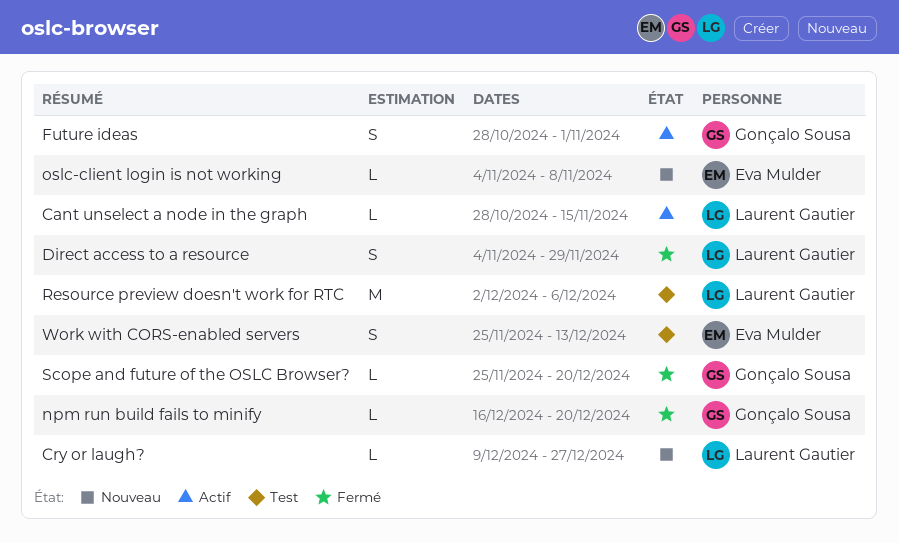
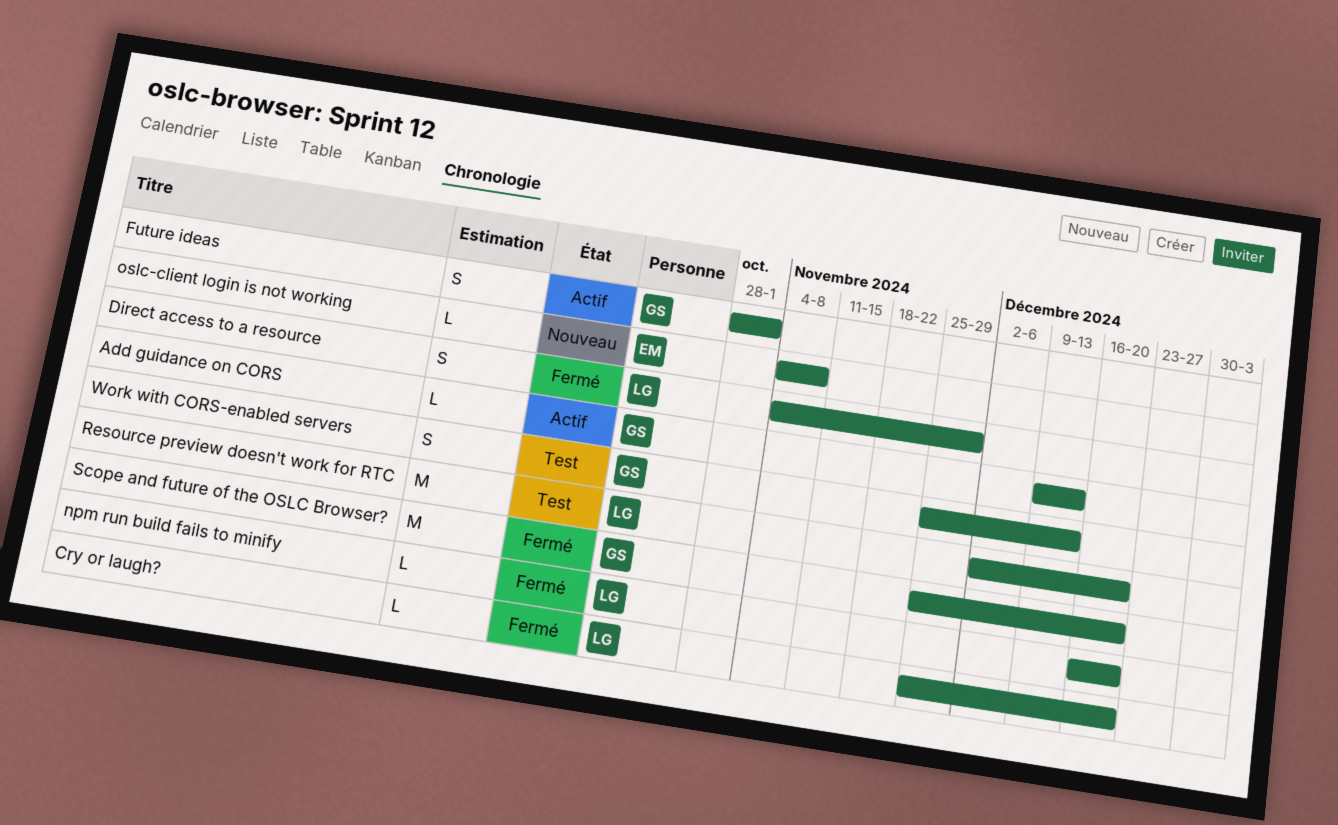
Add guidance on CORS: none -> present
Cant unselect a node in the graph: present -> none
Cry or laugh?, status: Nouveau -> Fermé
Cry or laugh?, start: Dec 9 -> Nov 25
Cry or laugh?, due: Dec 27 -> Dec 20
npm run build fails to minify, owner: Gonçalo Sousa -> Laurent Gautier
Resource preview doesn't work for RTC, due: Dec 6 -> Dec 20
Scope and future of the OSLC Browser?, estimate: L -> M
Work with CORS-enabled servers, owner: Eva Mulder -> Gonçalo Sousa

